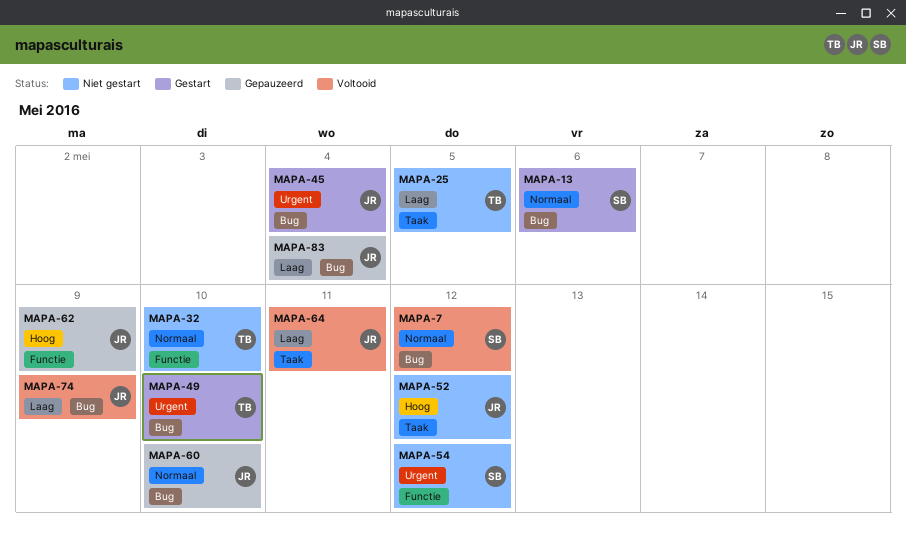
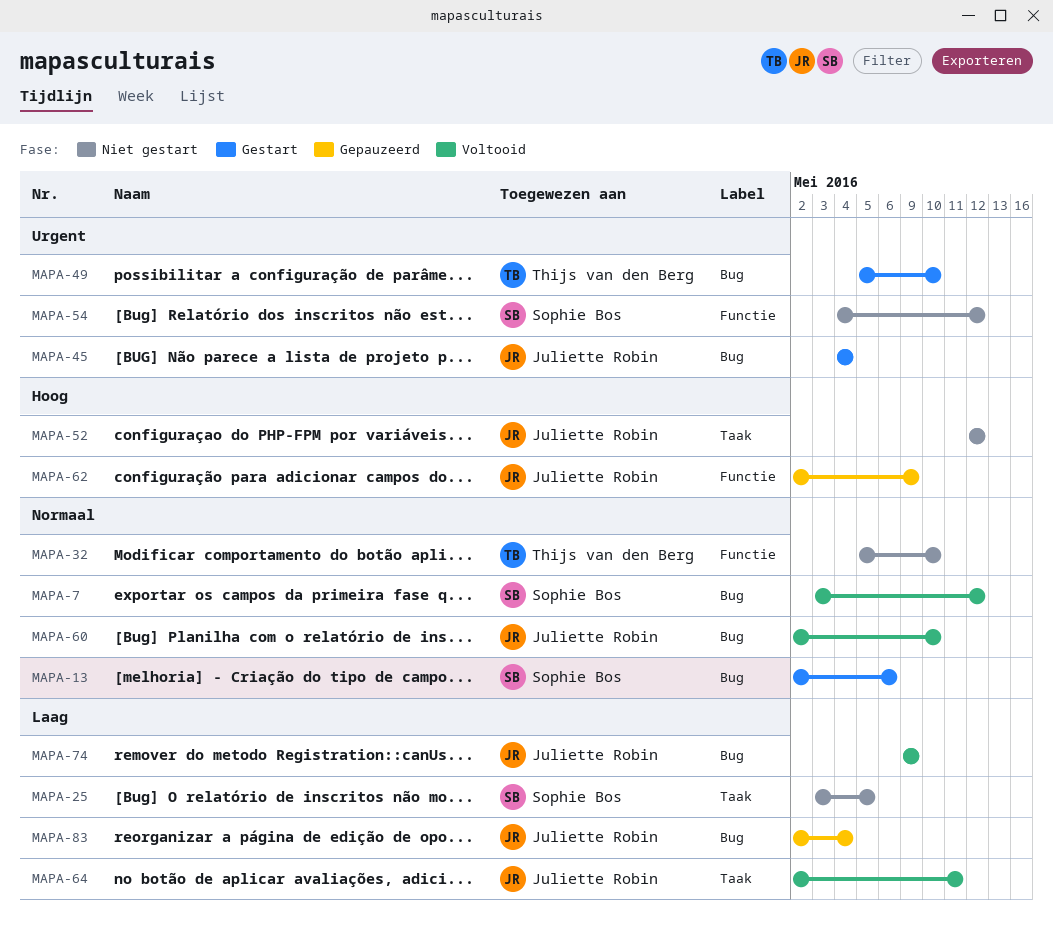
MAPA-25, owner: Thijs van den Berg -> Sophie Bos
MAPA-60, status: Gepauzeerd -> Voltooid

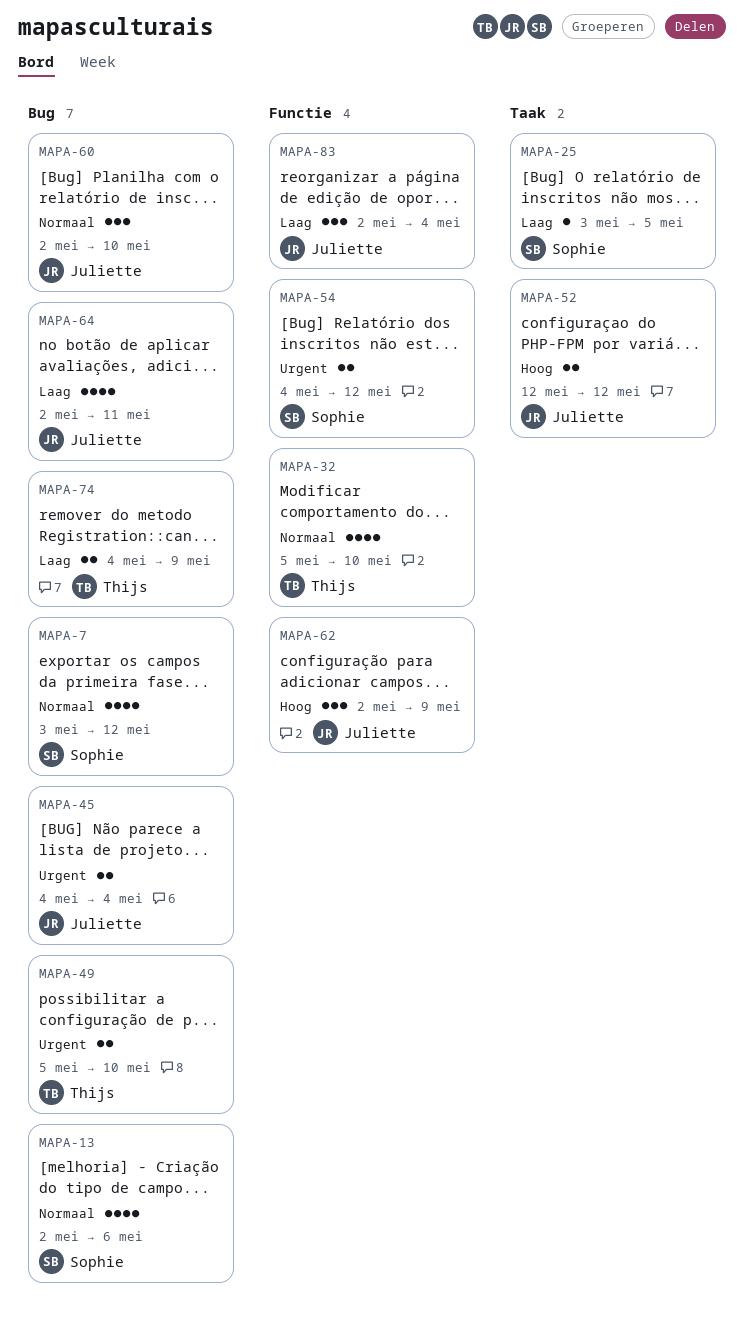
MAPA-64, label: Taak -> Bug
MAPA-74, owner: Juliette Robin -> Thijs van den Berg
MAPA-74, start: May 9 -> May 4
MAPA-83, label: Bug -> Functie

